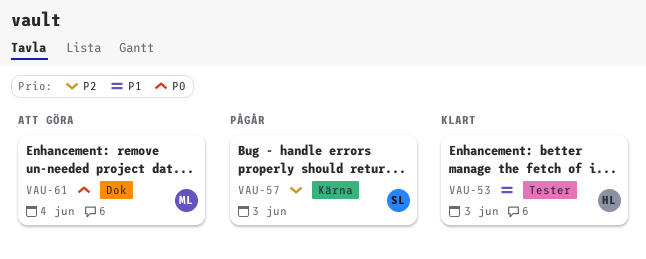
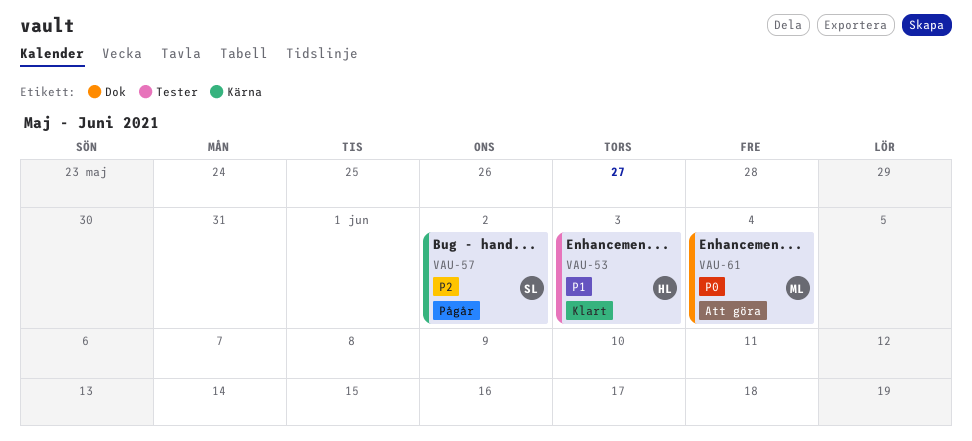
VAU-57, due: Jun 3 -> Jun 2

